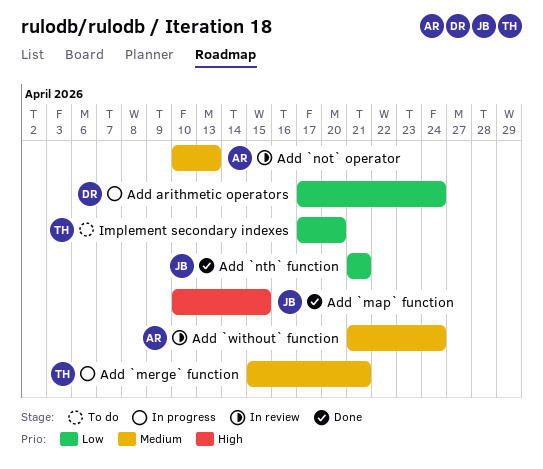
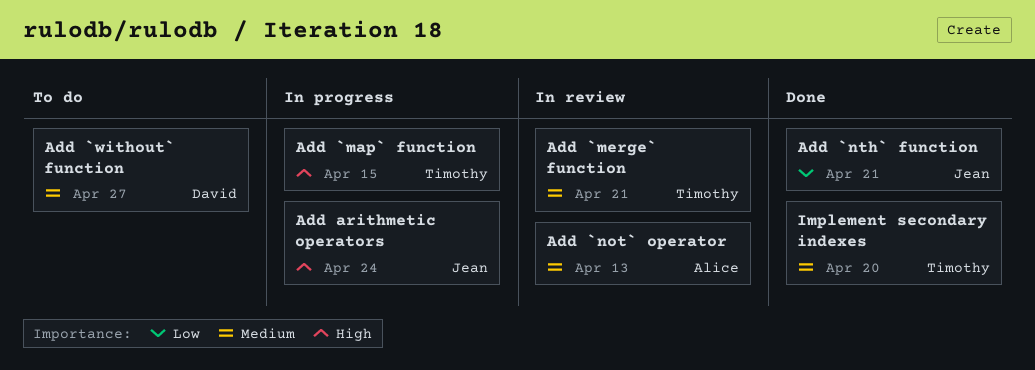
Add `map` function, status: Done -> In progress
Add `map` function, owner: Jean -> Timothy
Add `merge` function, status: In progress -> In review
Add `without` function, status: In review -> To do
Add `without` function, owner: Alice -> David
Add `without` function, due: Apr 24 -> Apr 27
Add arithmetic operators, owner: David -> Jean
Add arithmetic operators, priority: Low -> High
Implement secondary indexes, status: To do -> Done
Implement secondary indexes, priority: Low -> Medium

